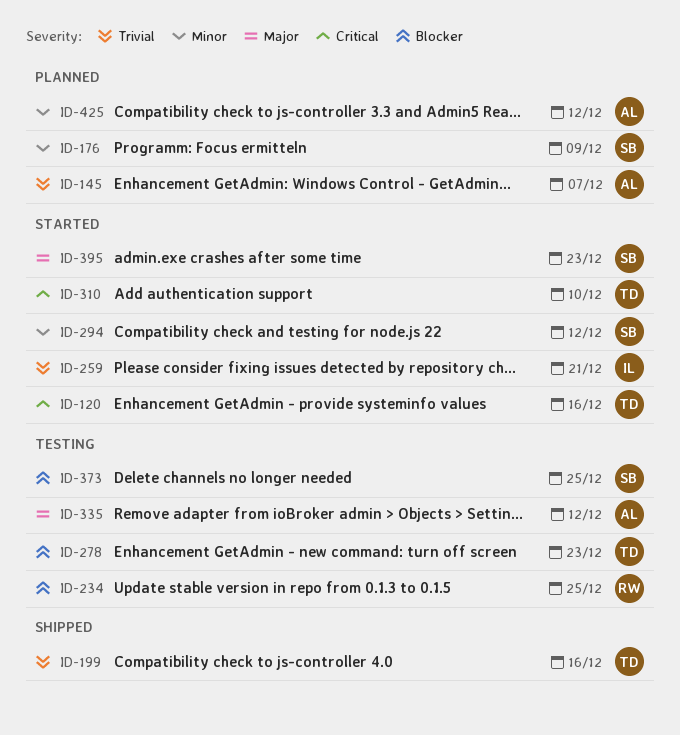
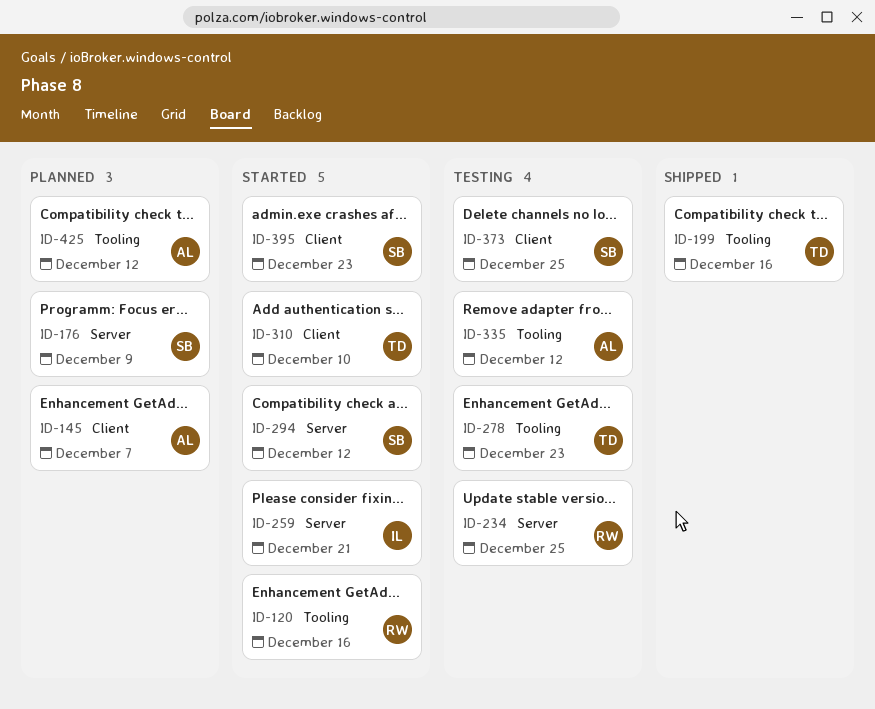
ID-120, owner: TD -> RW

